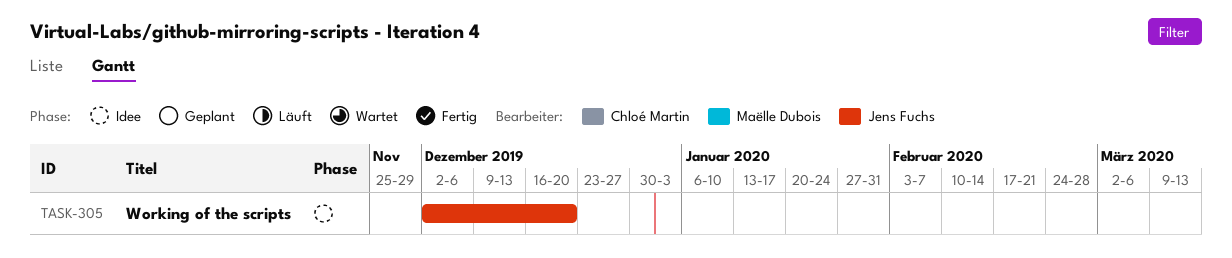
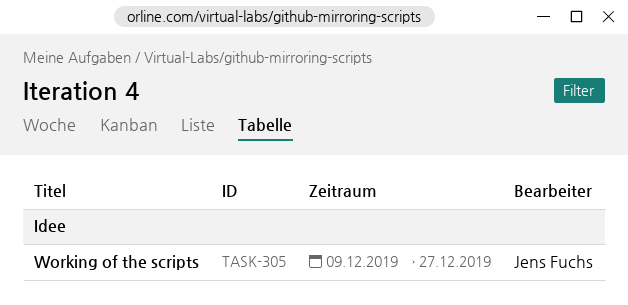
TASK-305, start: Dec 2 -> Dec 9
TASK-305, due: Dec 20 -> Dec 27

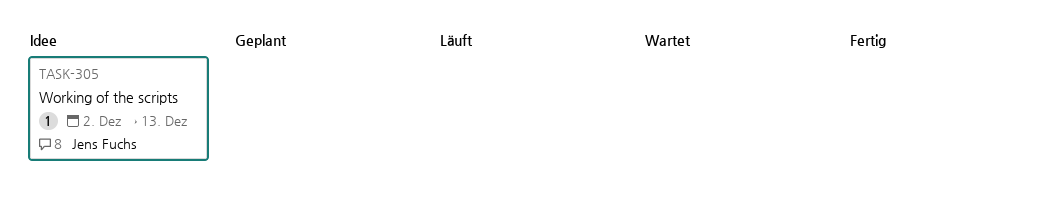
TASK-305, start: Dec 9 -> Dec 2
TASK-305, due: Dec 27 -> Dec 13

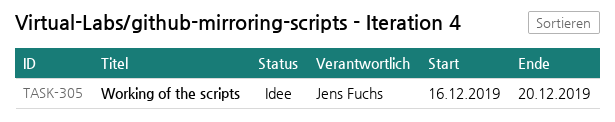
TASK-305, start: Dec 2 -> Dec 16
TASK-305, due: Dec 13 -> Dec 20

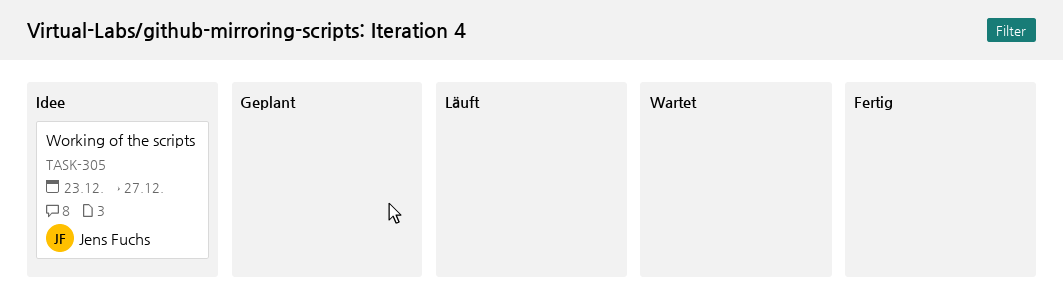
TASK-305, start: Dec 16 -> Dec 23
TASK-305, due: Dec 20 -> Dec 27

